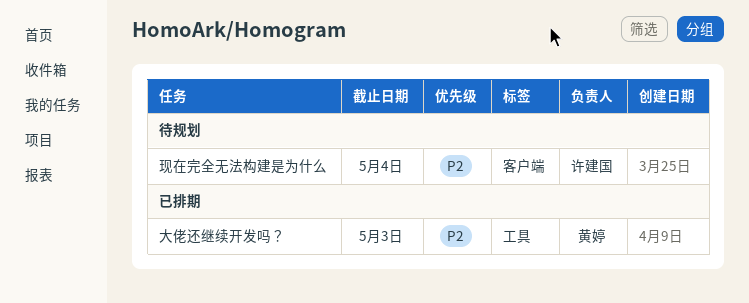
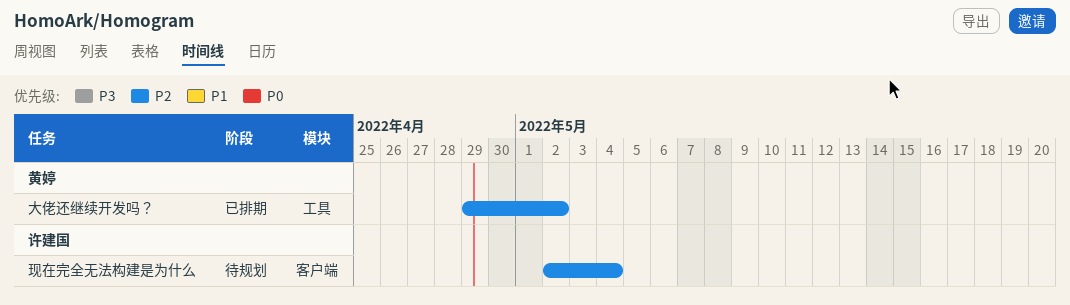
大佬还继续开发吗？, due: May 3 -> May 2

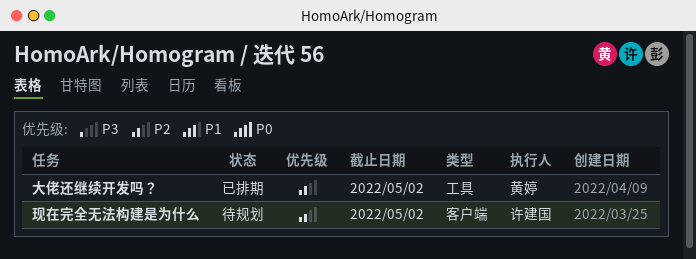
现在完全无法构建是为什么, due: May 4 -> May 2

